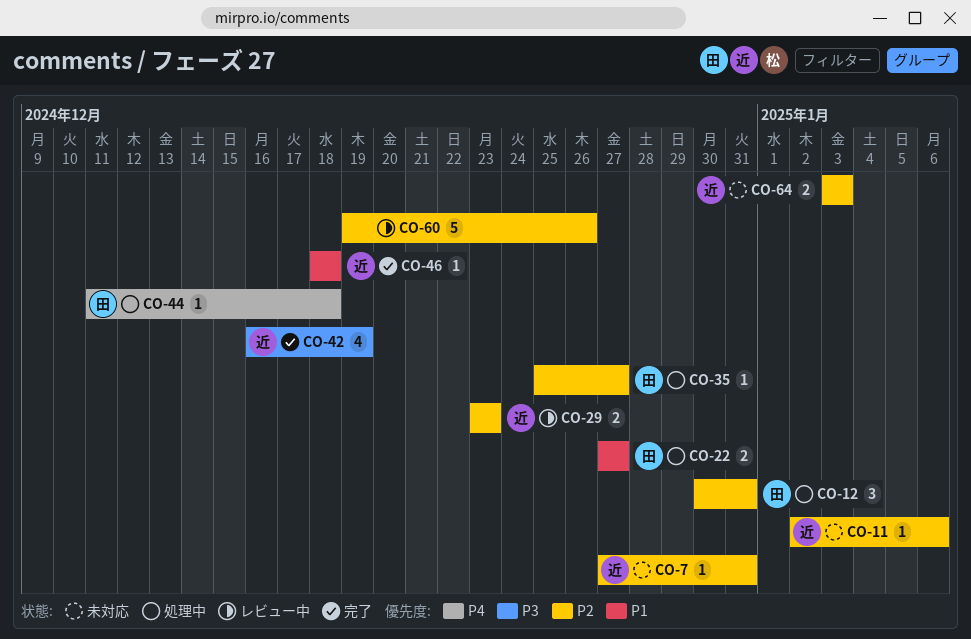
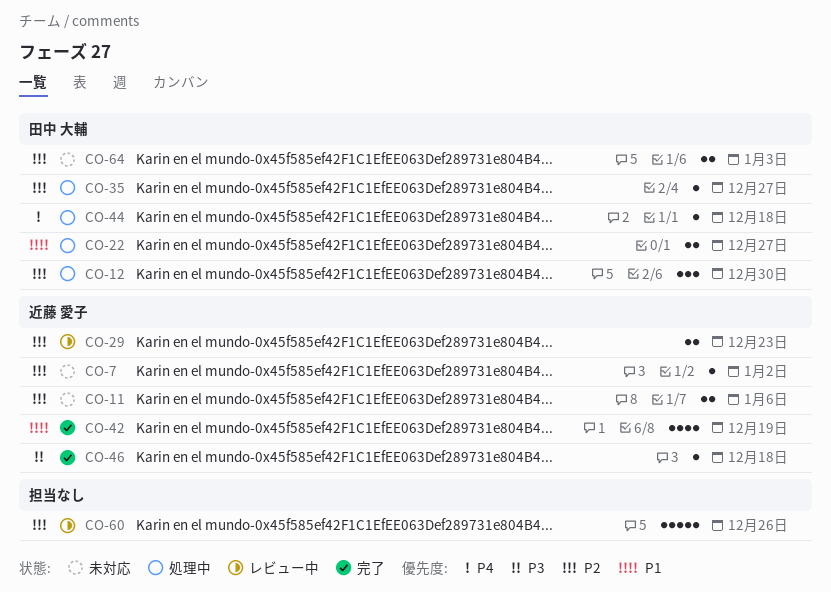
CO-7, due: Dec 31 -> Jan 2
CO-11, estimate: 1 -> 2
CO-12, due: Dec 31 -> Dec 30
CO-42, priority: P3 -> P1
CO-46, priority: P1 -> P3
CO-64, owner: 近藤 愛子 -> 田中 大輔

